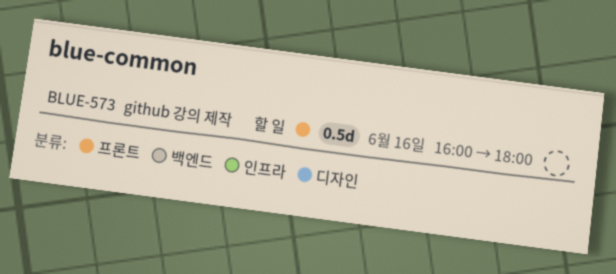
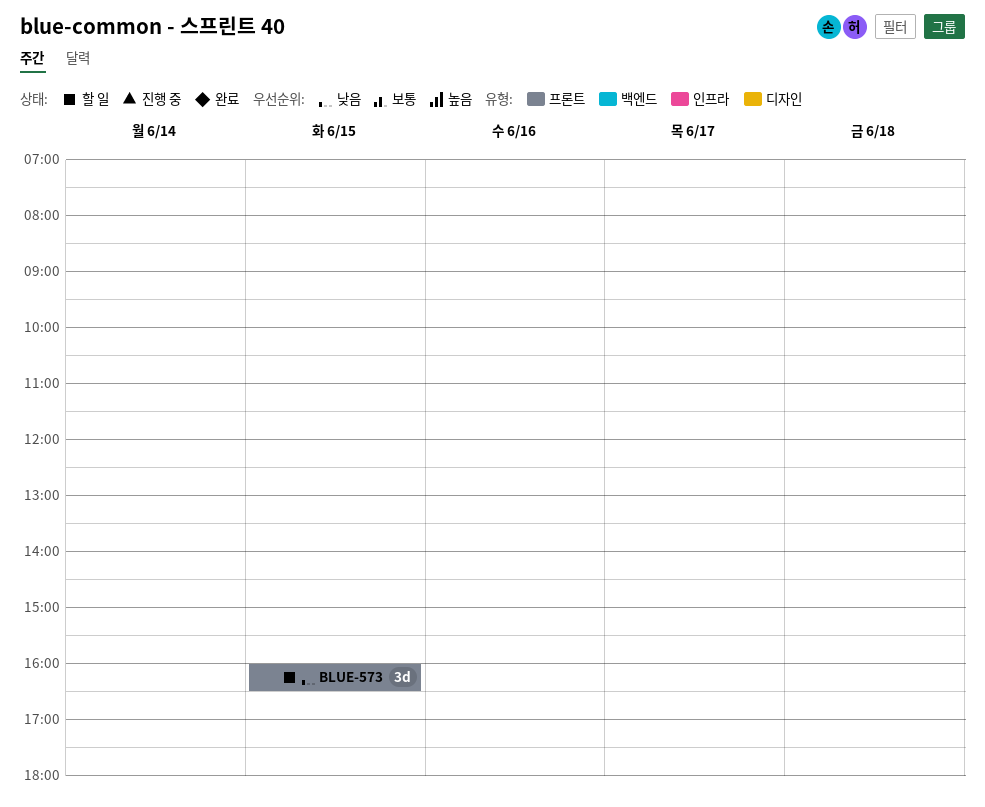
BLUE-573, estimate: 0.5d -> 3d
BLUE-573, day: Jun 16 -> Jun 15
BLUE-573, ends: 18:00 -> 16:30

